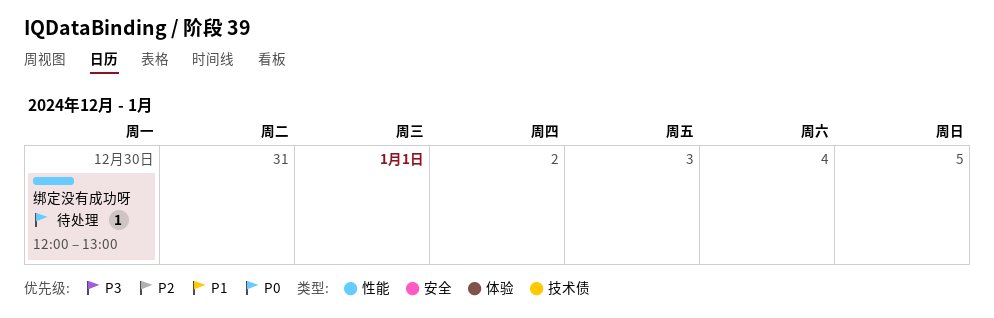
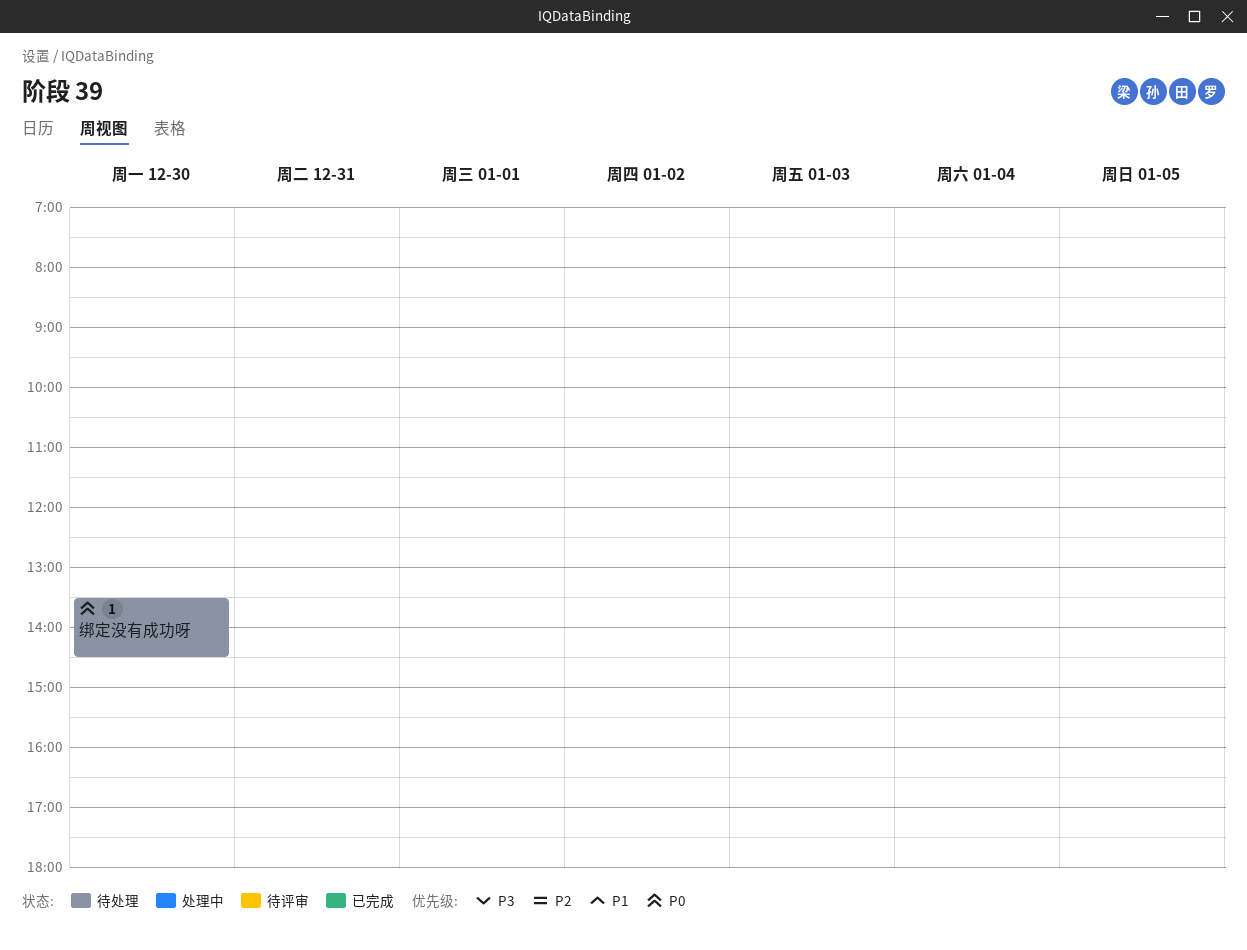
绑定没有成功呀, begins: 12:00 -> 13:30
绑定没有成功呀, ends: 13:00 -> 14:30

